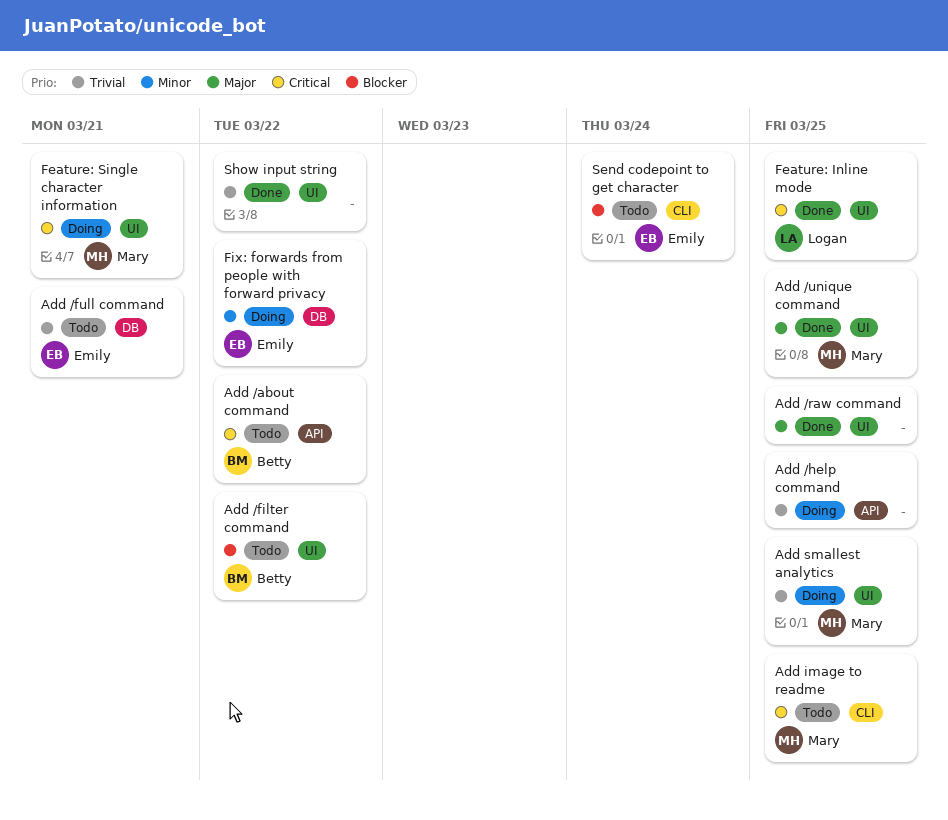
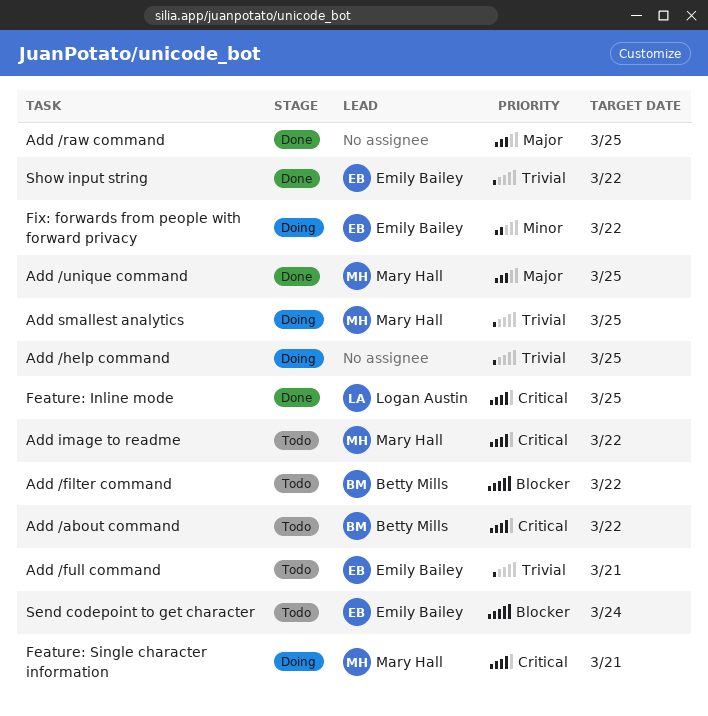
Add image to readme, due: Mar 25 -> Mar 22
Show input string, owner: none -> Emily Bailey

